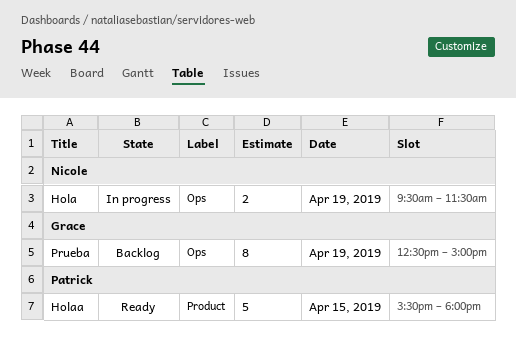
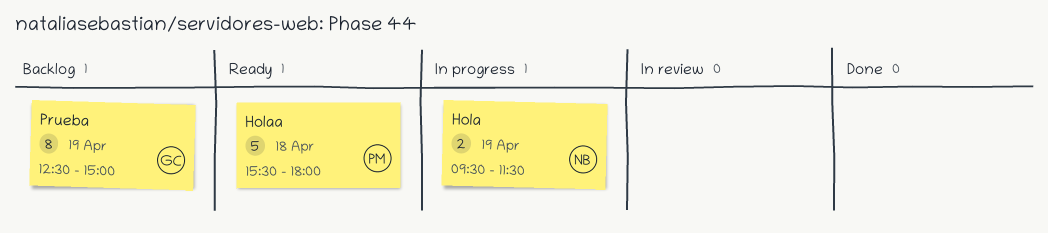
Holaa, day: Apr 15 -> Apr 18

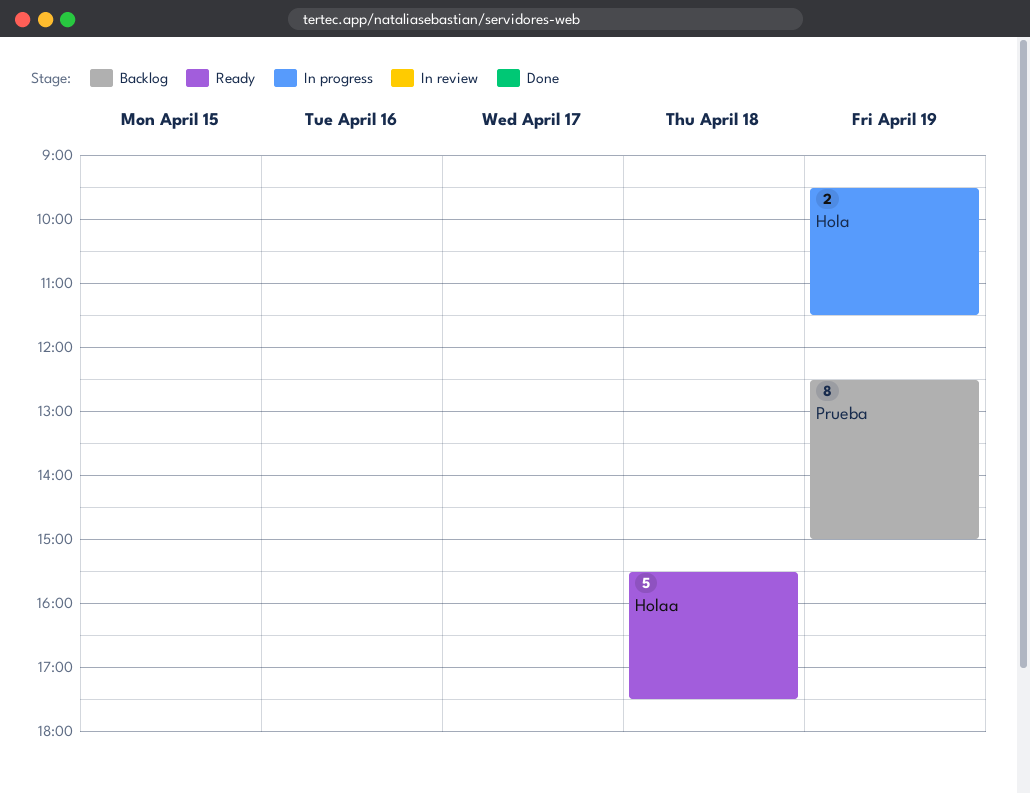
Holaa, ends: 18:00 -> 17:30

